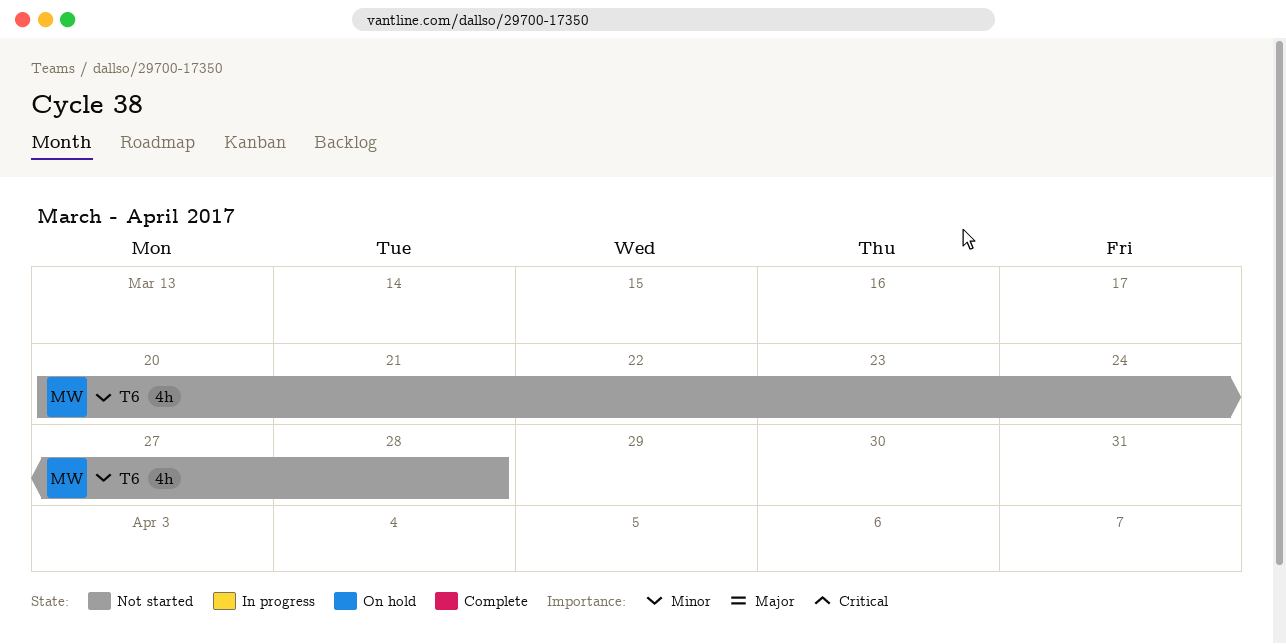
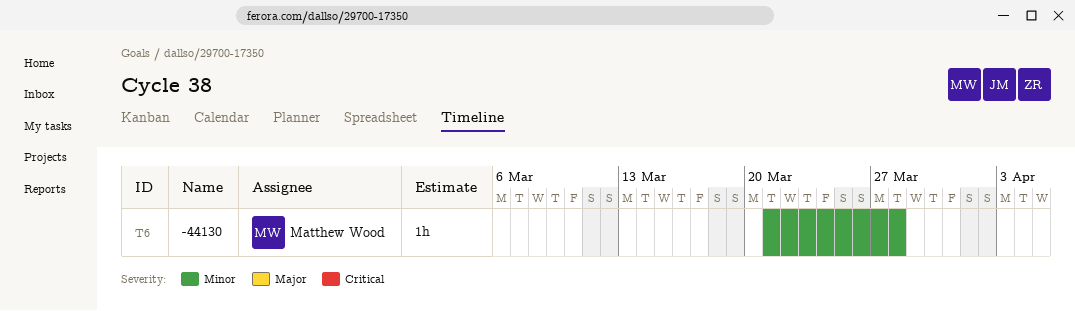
T6, estimate: 4h -> 1h
T6, start: Mar 20 -> Mar 21

